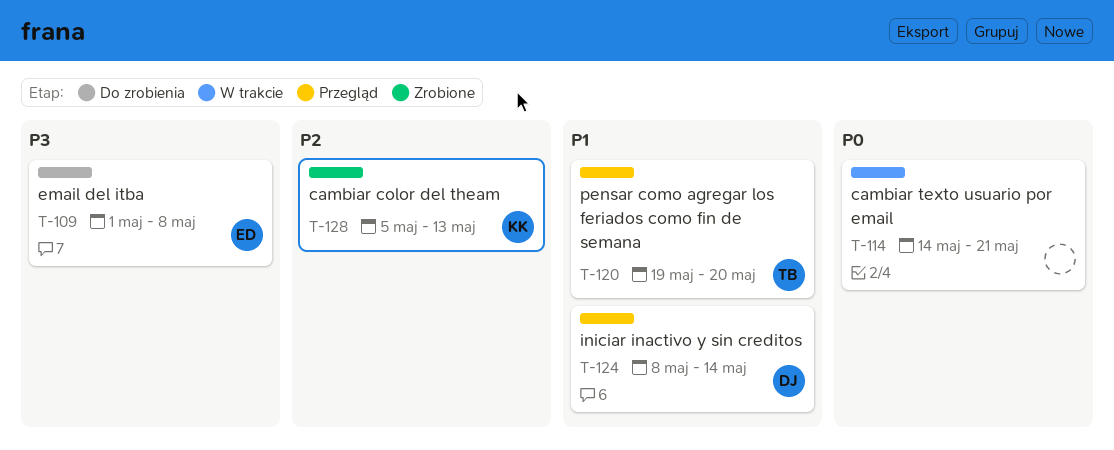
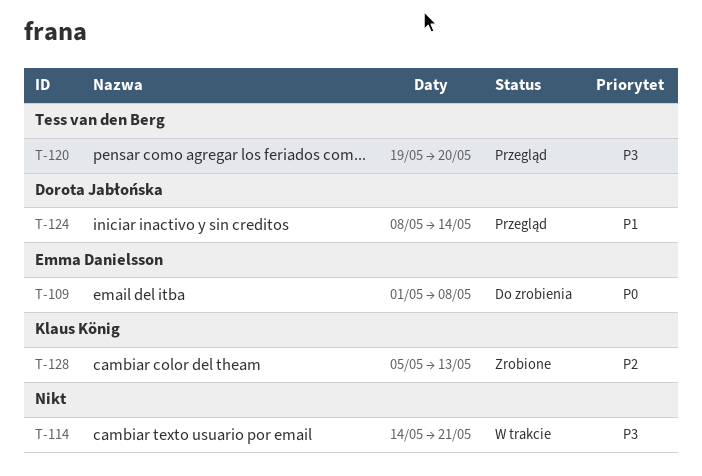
T-109, priority: P3 -> P0
T-114, priority: P0 -> P3
T-120, priority: P1 -> P3

